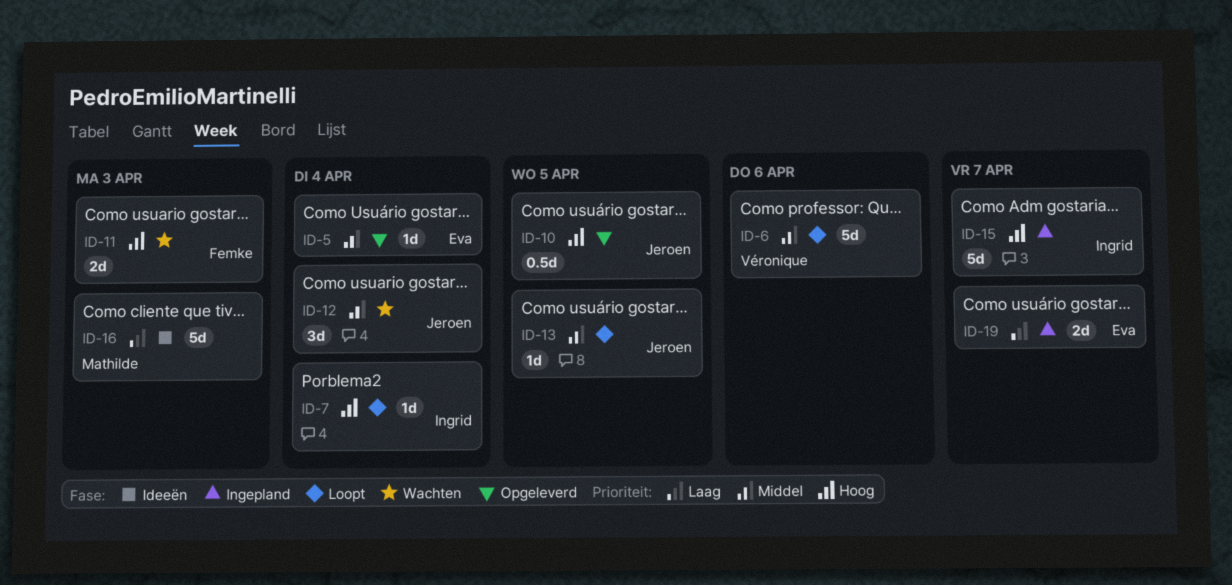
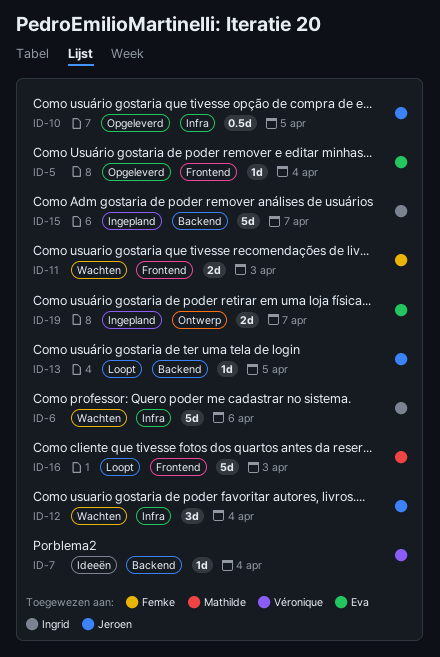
ID-6, status: Loopt -> Wachten
ID-6, owner: Véronique -> Ingrid
ID-7, status: Loopt -> Ideeën
ID-7, owner: Ingrid -> Véronique
ID-16, status: Ideeën -> Loopt

